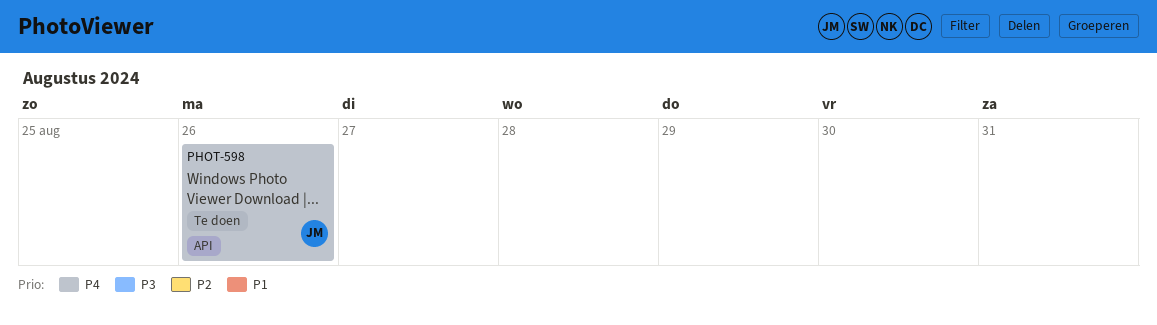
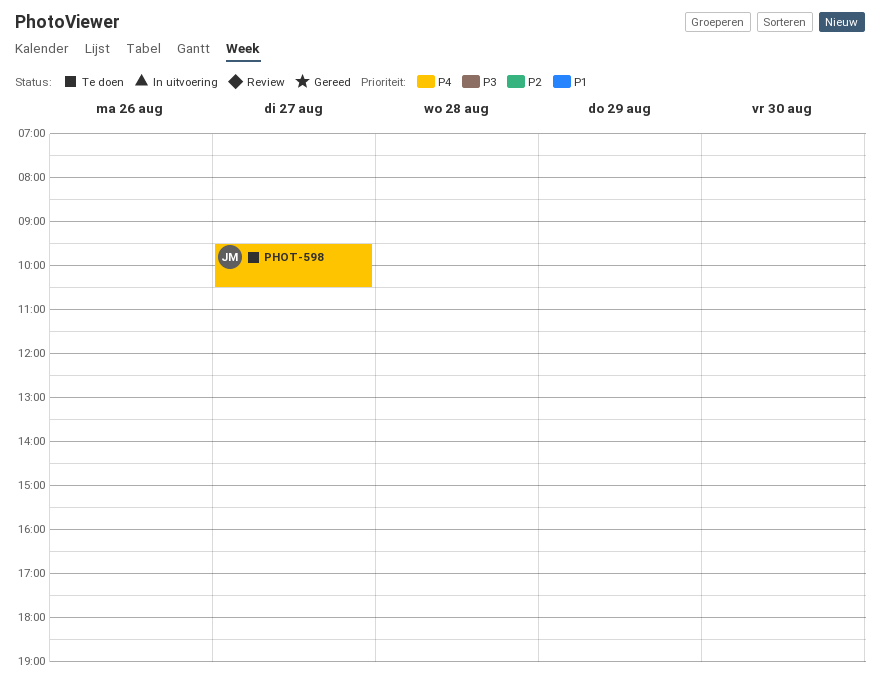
PHOT-598, day: Aug 26 -> Aug 27

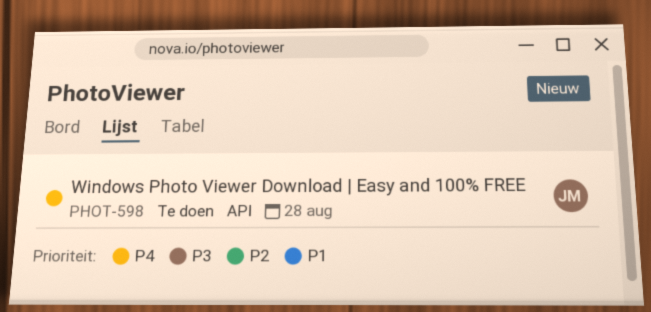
PHOT-598, day: Aug 27 -> Aug 28

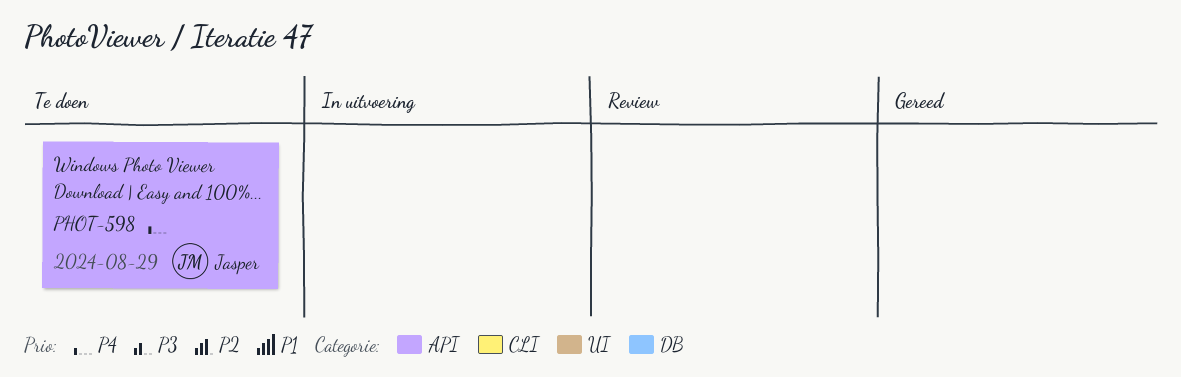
PHOT-598, day: Aug 28 -> Aug 29

